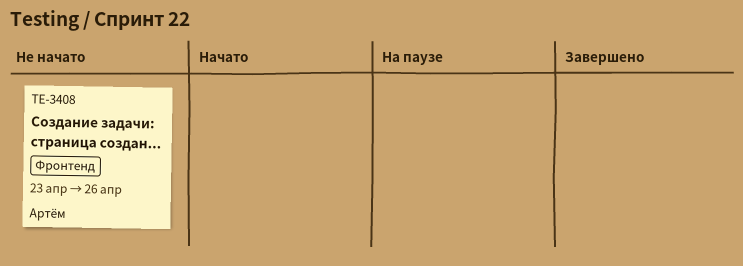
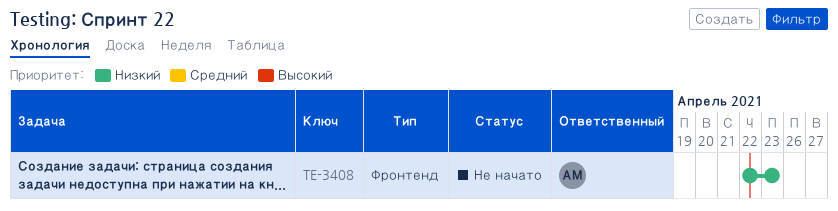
TE-3408, start: Apr 23 -> Apr 22
TE-3408, due: Apr 26 -> Apr 23

